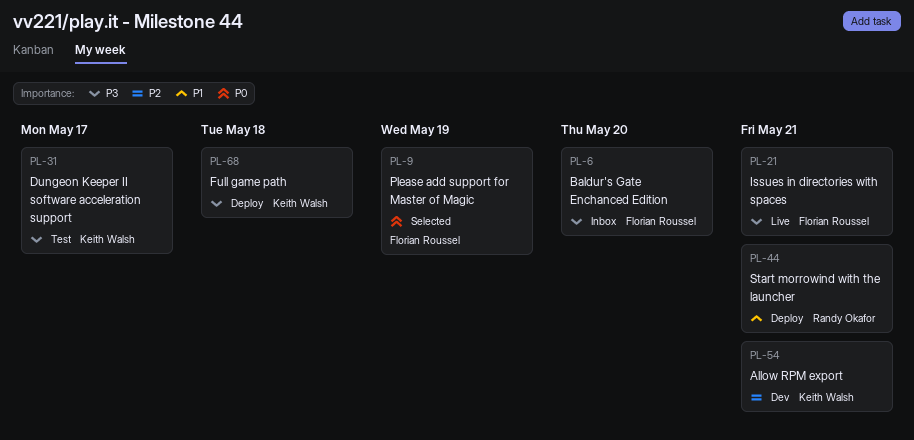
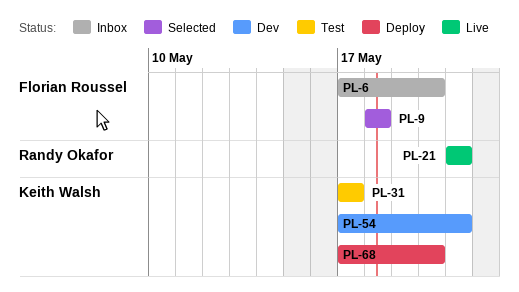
PL-9, due: May 19 -> May 18
PL-21, owner: Florian Roussel -> Randy Okafor
PL-44: present -> none
PL-68, due: May 18 -> May 20

